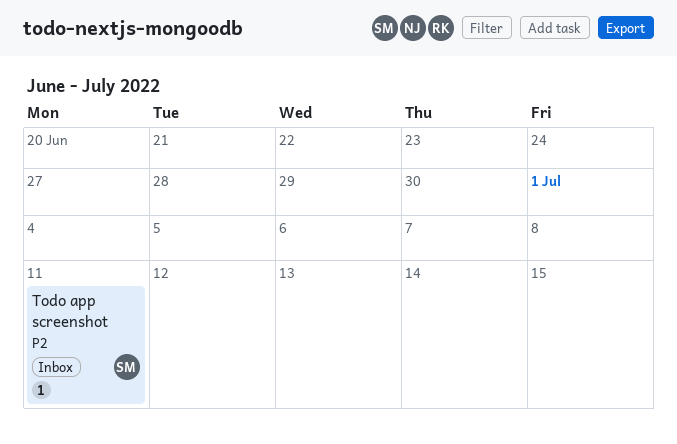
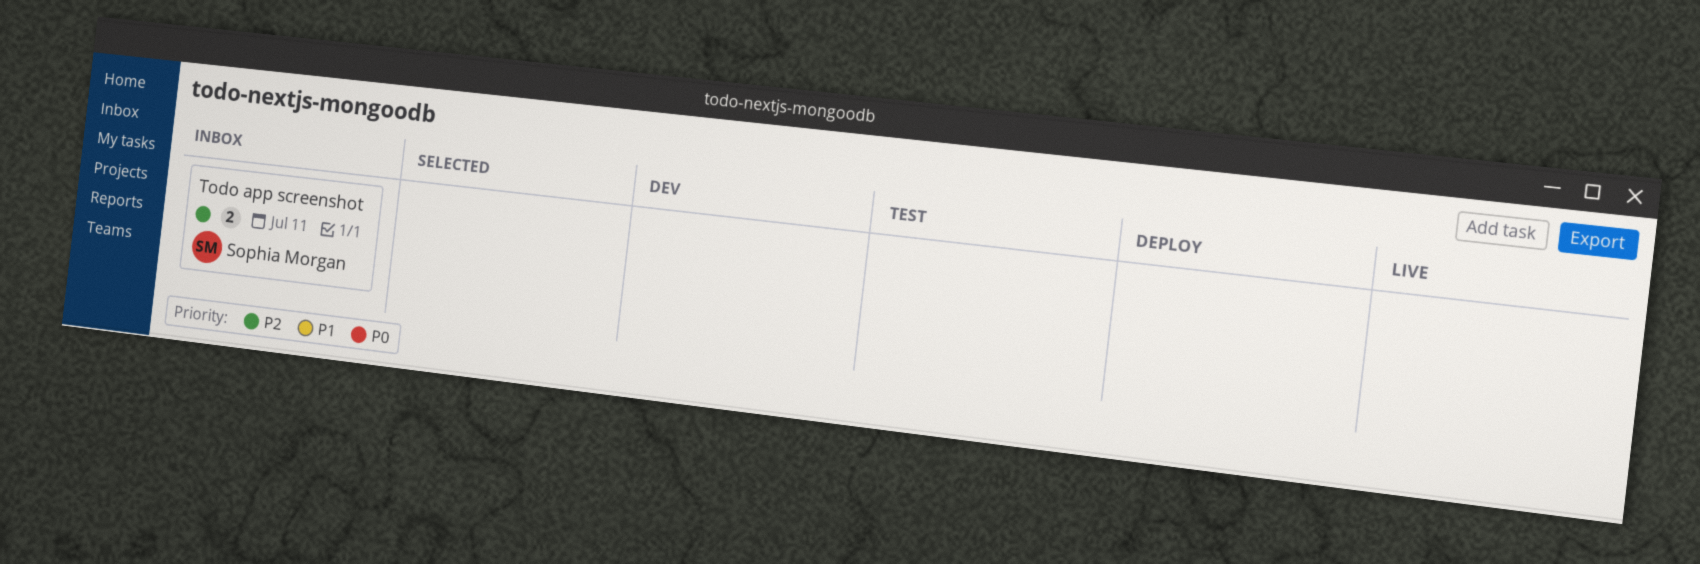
Todo app screenshot, estimate: 1 -> 2

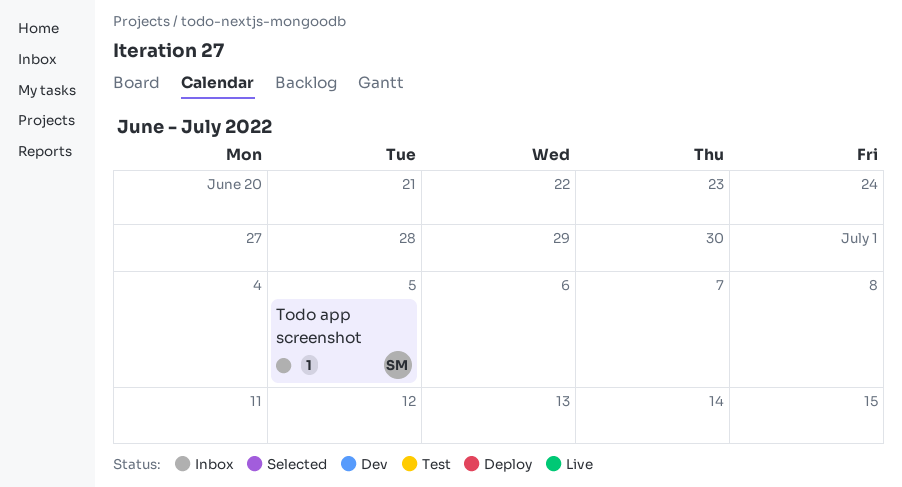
Todo app screenshot, estimate: 2 -> 1
Todo app screenshot, due: Jul 11 -> Jul 5

